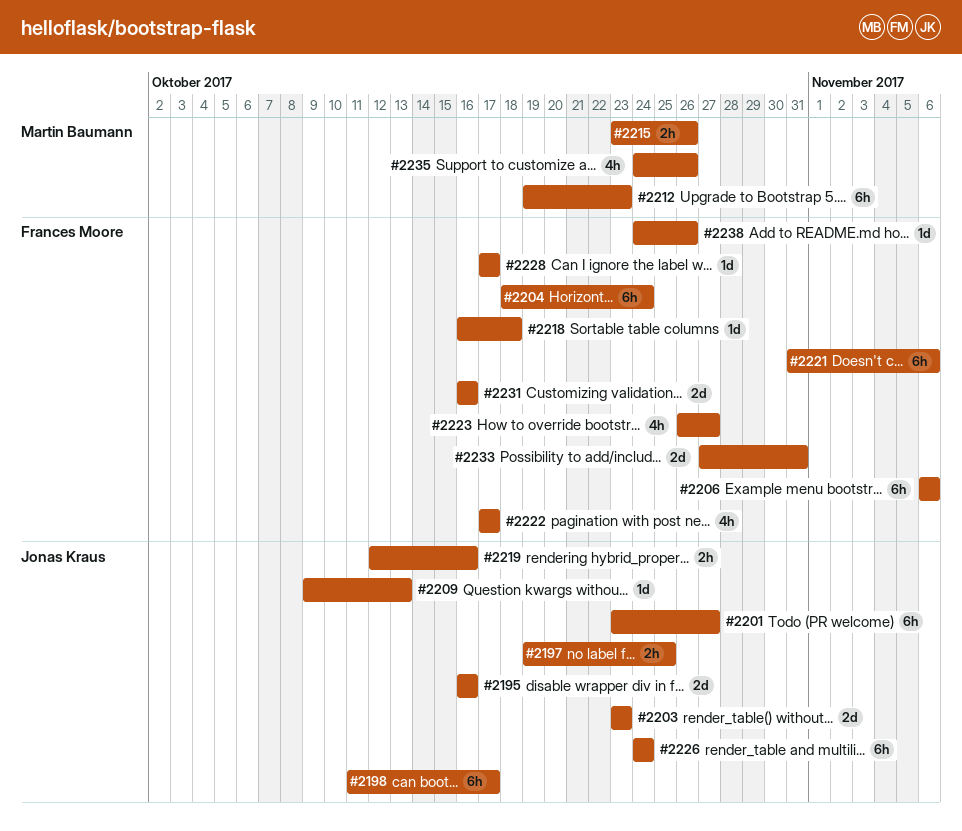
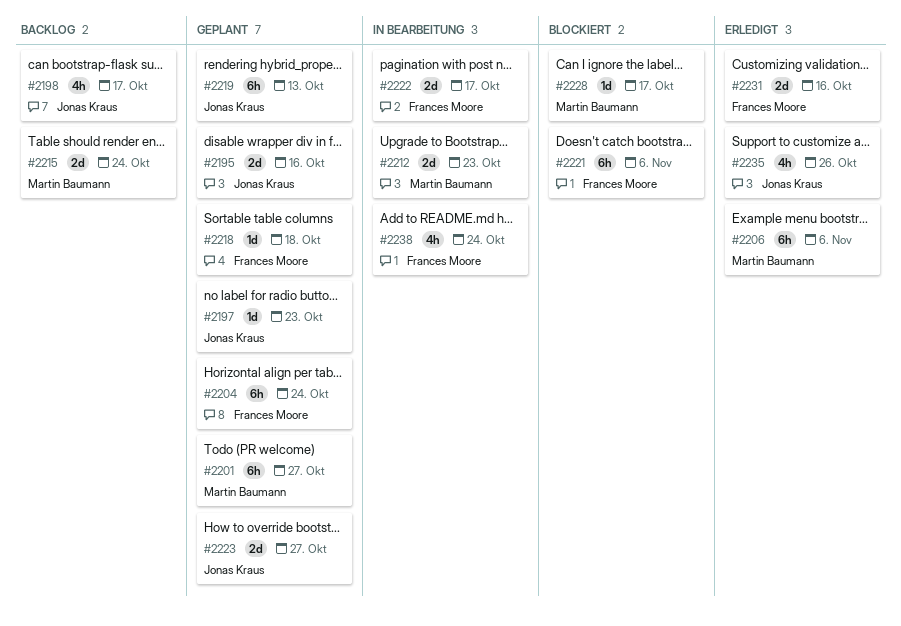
#2197, estimate: 2h -> 1d
#2197, due: Oct 25 -> Oct 23
#2198, estimate: 6h -> 4h
#2201, owner: Jonas Kraus -> Martin Baumann
#2203: present -> none
#2206, owner: Frances Moore -> Martin Baumann
#2209: present -> none
#2212, estimate: 6h -> 2d
#2215, estimate: 2h -> 2d
#2215, due: Oct 26 -> Oct 24
#2219, estimate: 2h -> 6h
#2219, due: Oct 16 -> Oct 13
#2222, estimate: 4h -> 2d
#2223, owner: Frances Moore -> Jonas Kraus
#2223, estimate: 4h -> 2d
#2226: present -> none
#2228, owner: Frances Moore -> Martin Baumann
#2233: present -> none
#2235, owner: Martin Baumann -> Jonas Kraus
#2238, estimate: 1d -> 4h
#2238, due: Oct 26 -> Oct 24

